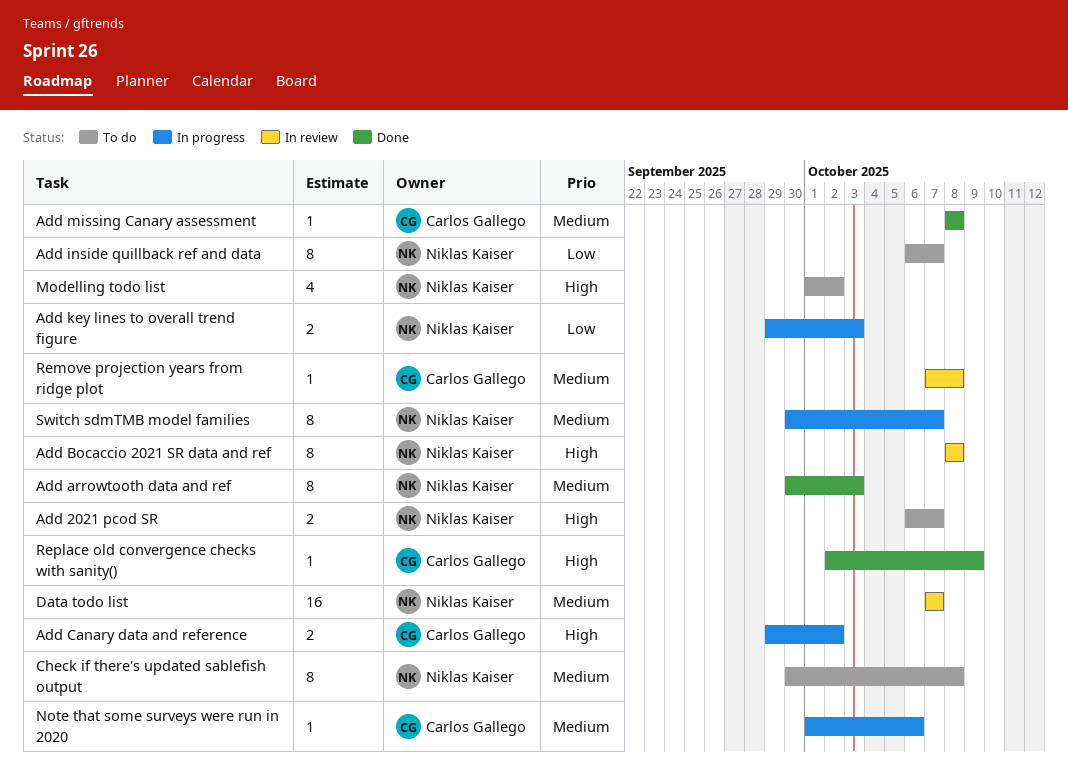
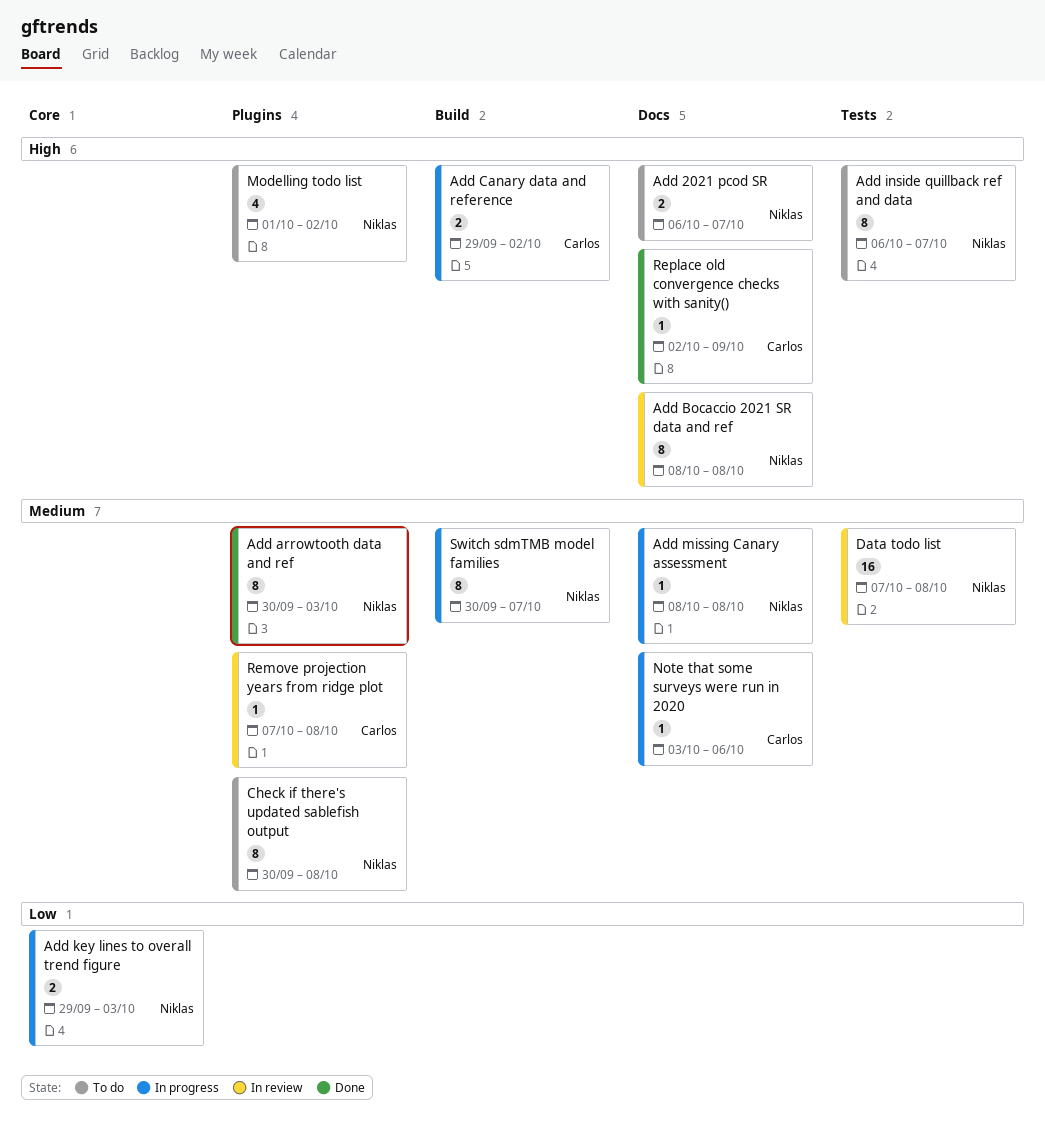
Add inside quillback ref and data, priority: Low -> High
Add missing Canary assessment, status: Done -> In progress
Add missing Canary assessment, owner: Carlos Gallego -> Niklas Kaiser
Data todo list, due: Oct 7 -> Oct 8
Note that some surveys were run in 2020, start: Oct 1 -> Oct 3

